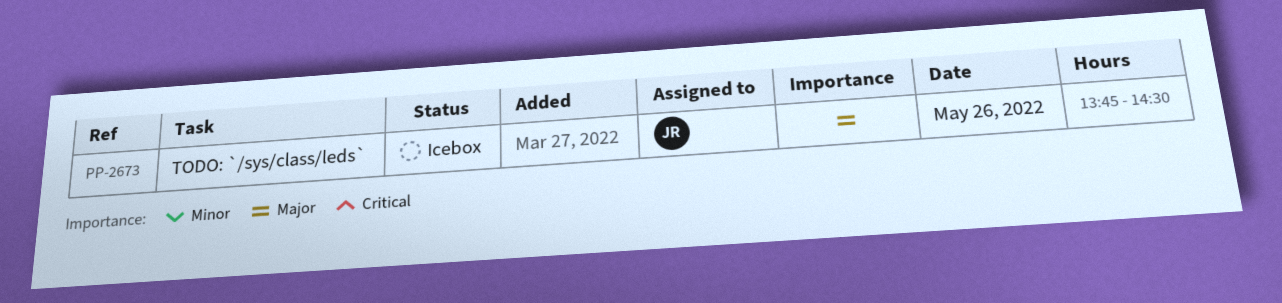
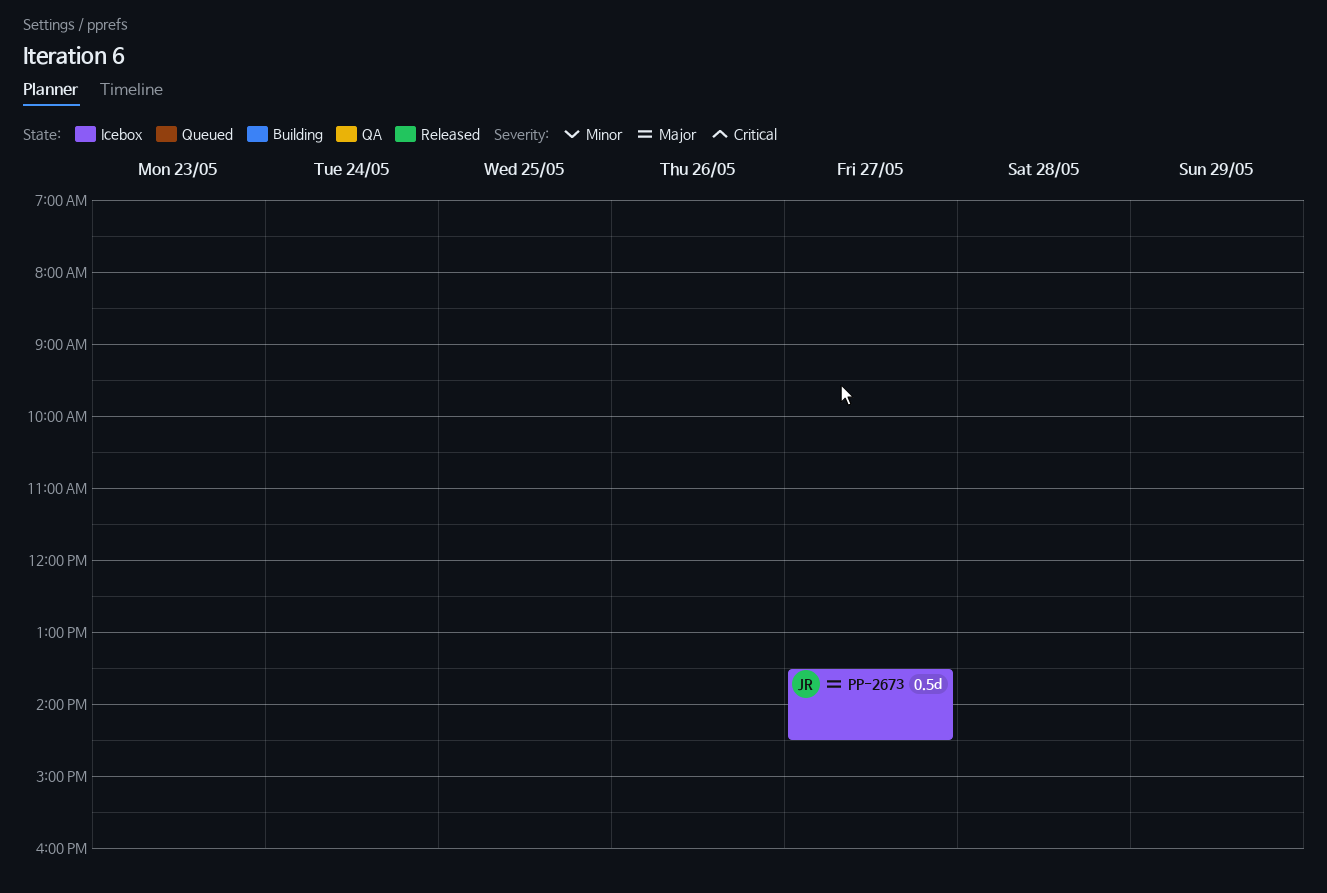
PP-2673, day: May 26 -> May 27
PP-2673, begins: 13:45 -> 13:30

